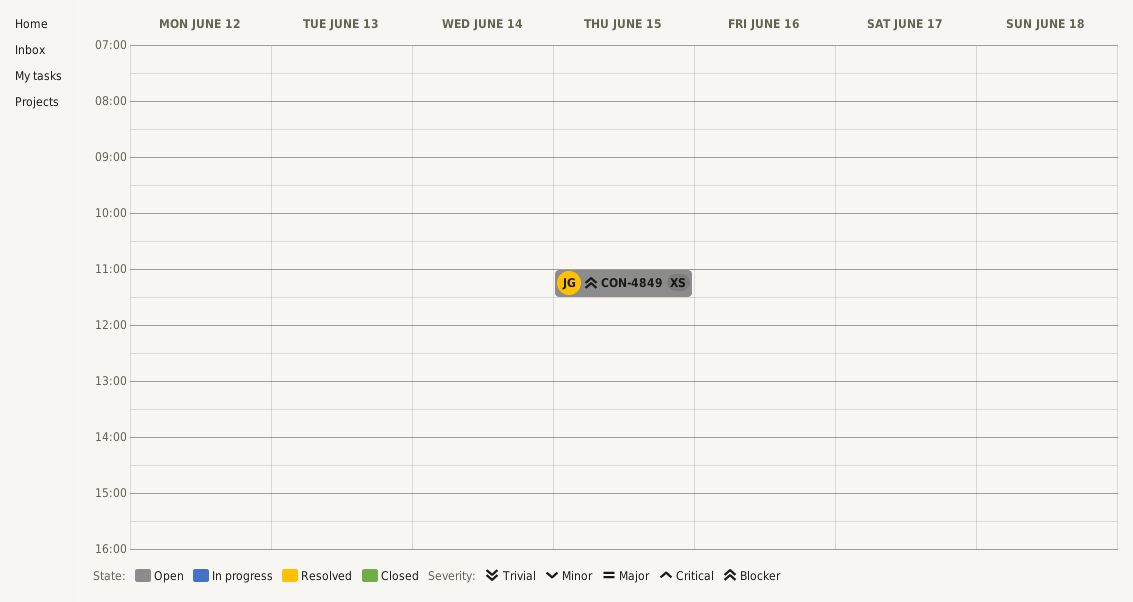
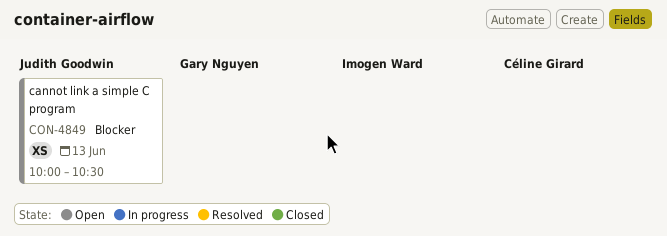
CON-4849, day: Jun 15 -> Jun 13
CON-4849, begins: 11:00 -> 10:00
CON-4849, ends: 11:30 -> 10:30

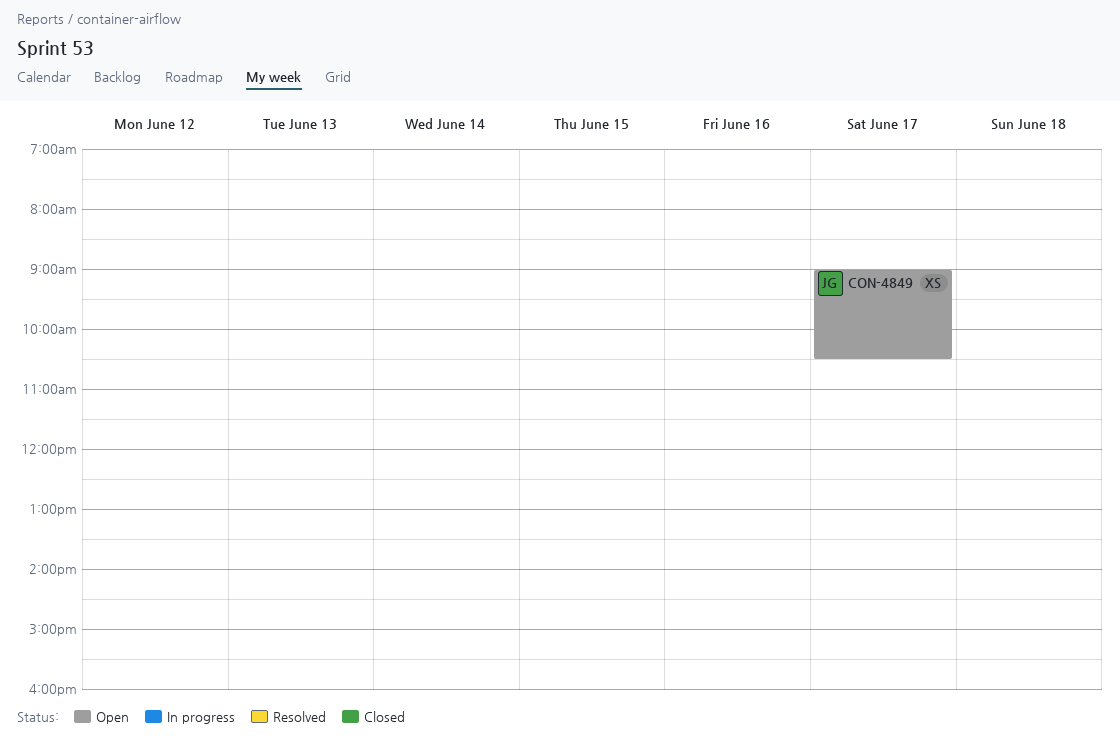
CON-4849, day: Jun 13 -> Jun 17
CON-4849, begins: 10:00 -> 09:00

